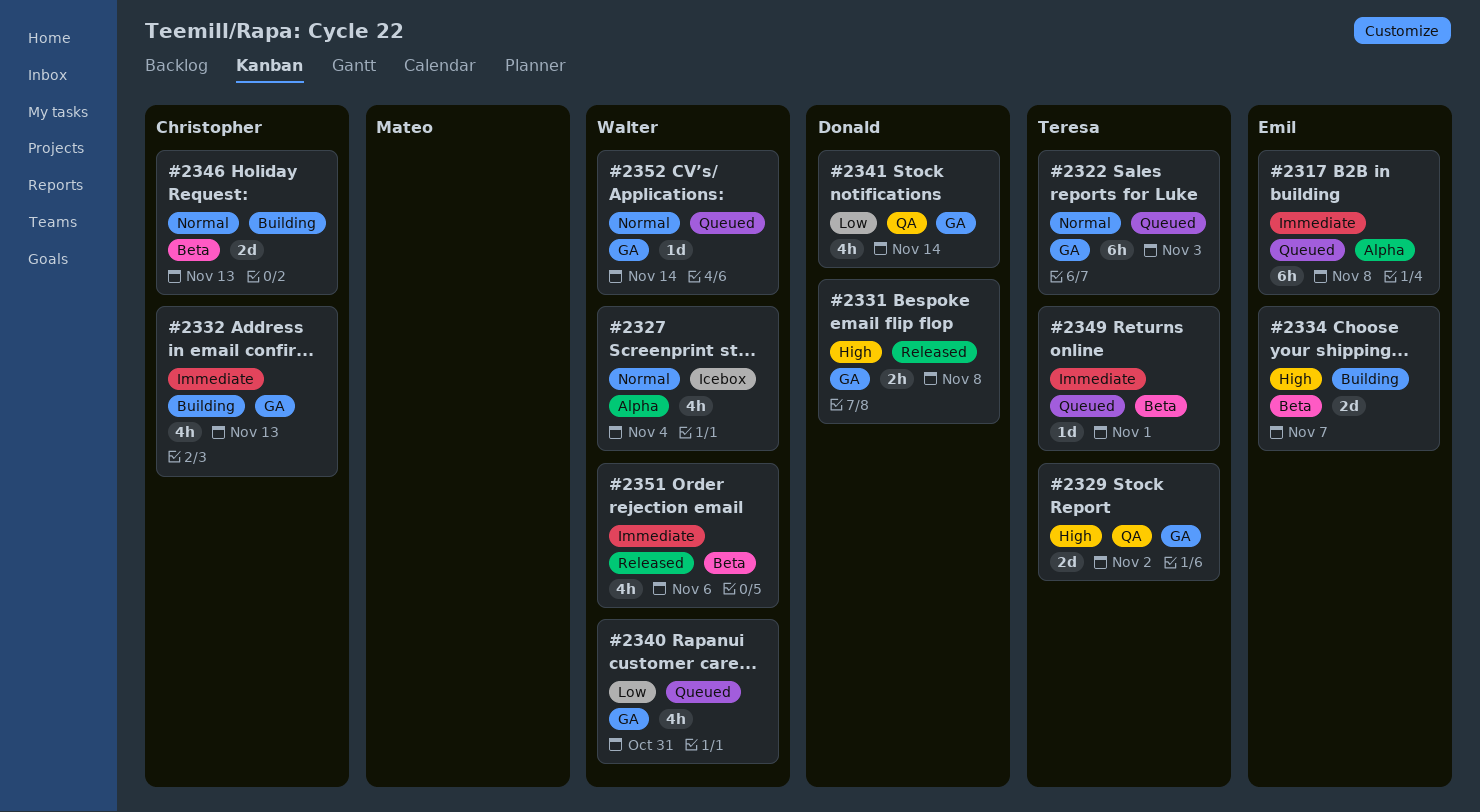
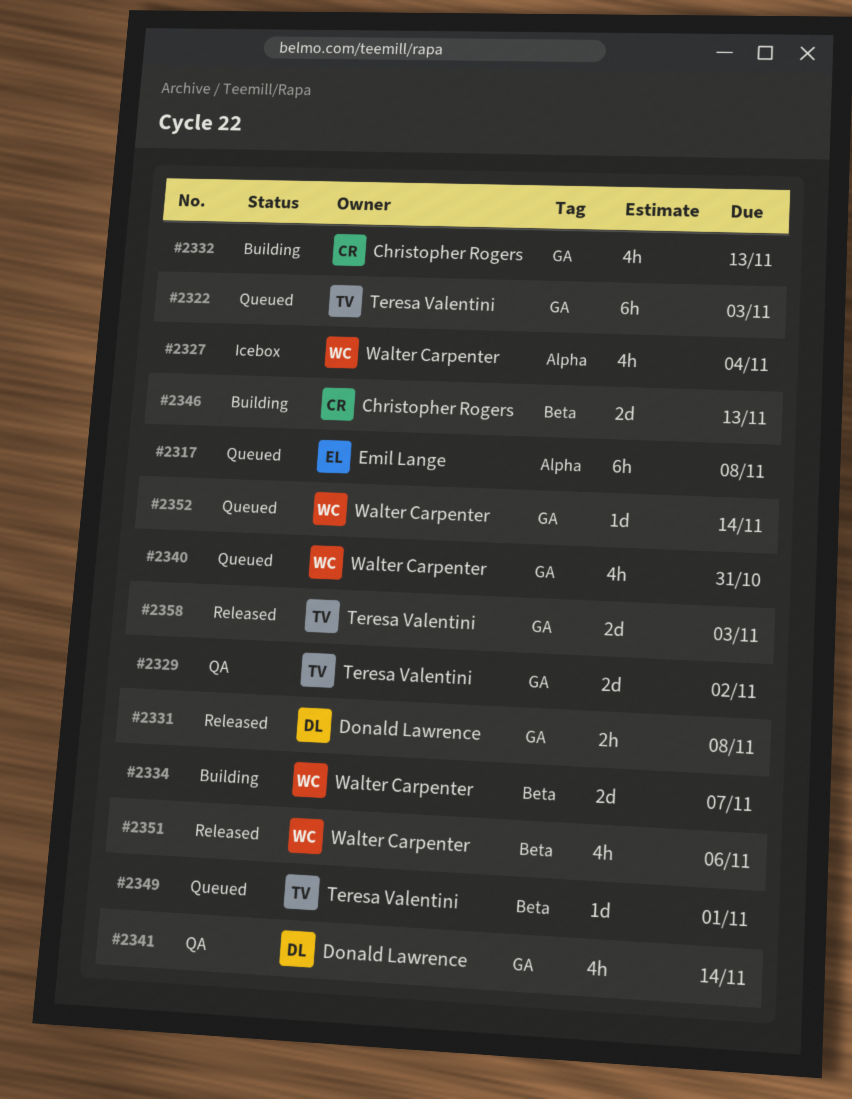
#2334, owner: Emil Lange -> Walter Carpenter
#2358: none -> present

